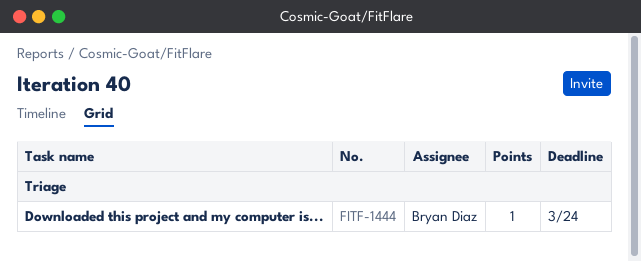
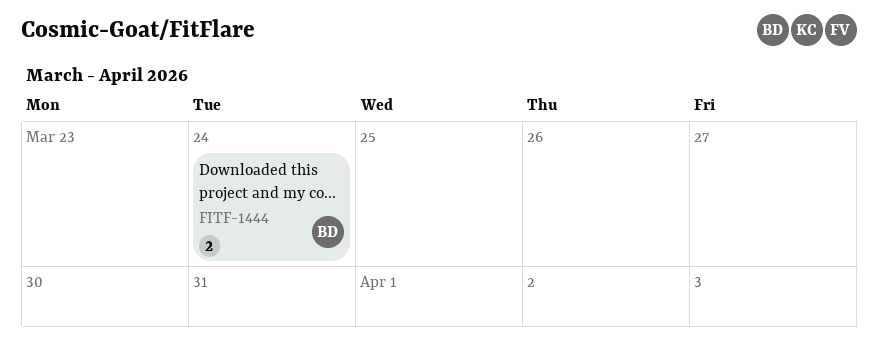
FITF-1444, estimate: 1 -> 2

